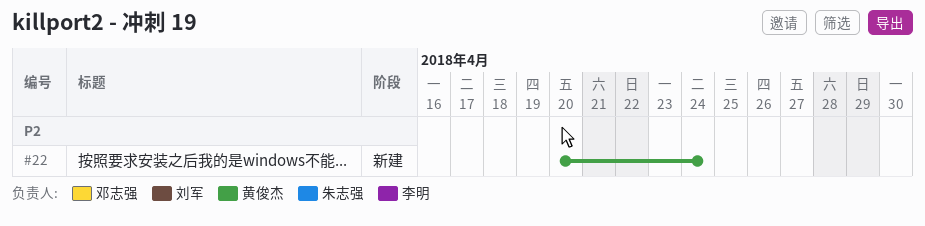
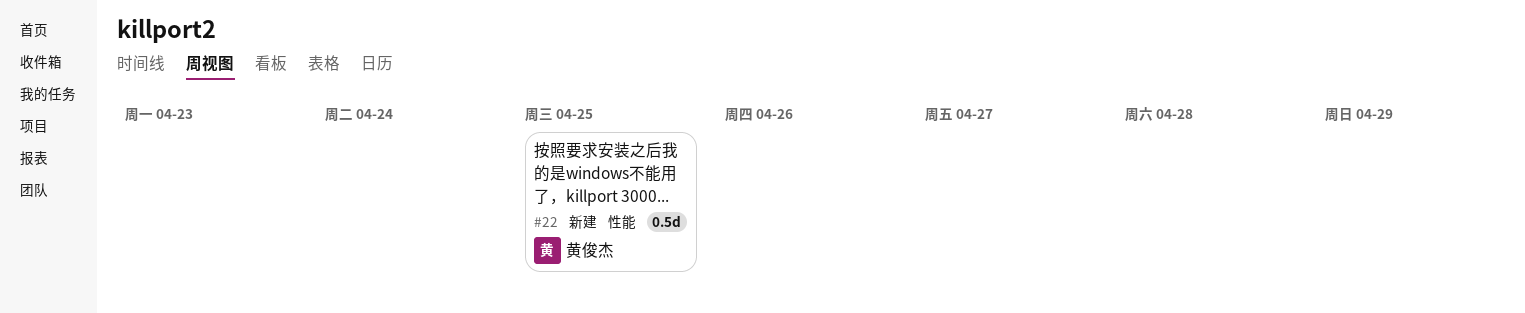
#22, due: Apr 24 -> Apr 25

